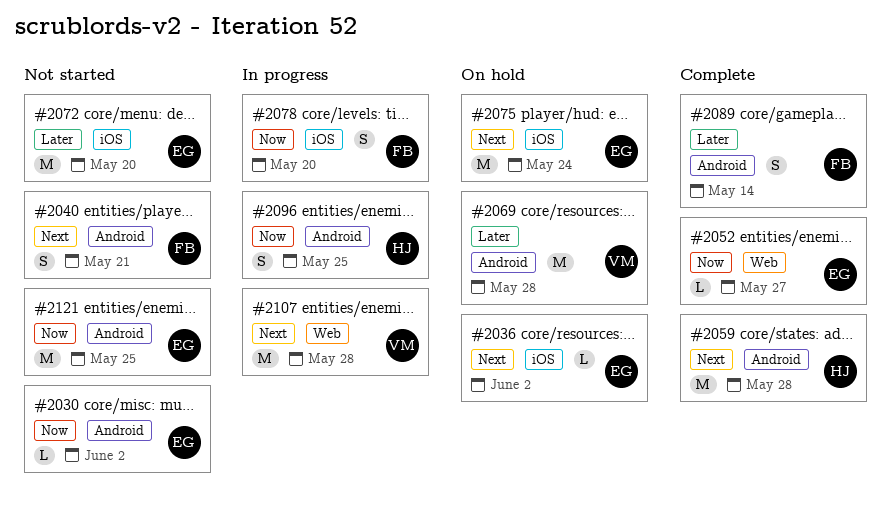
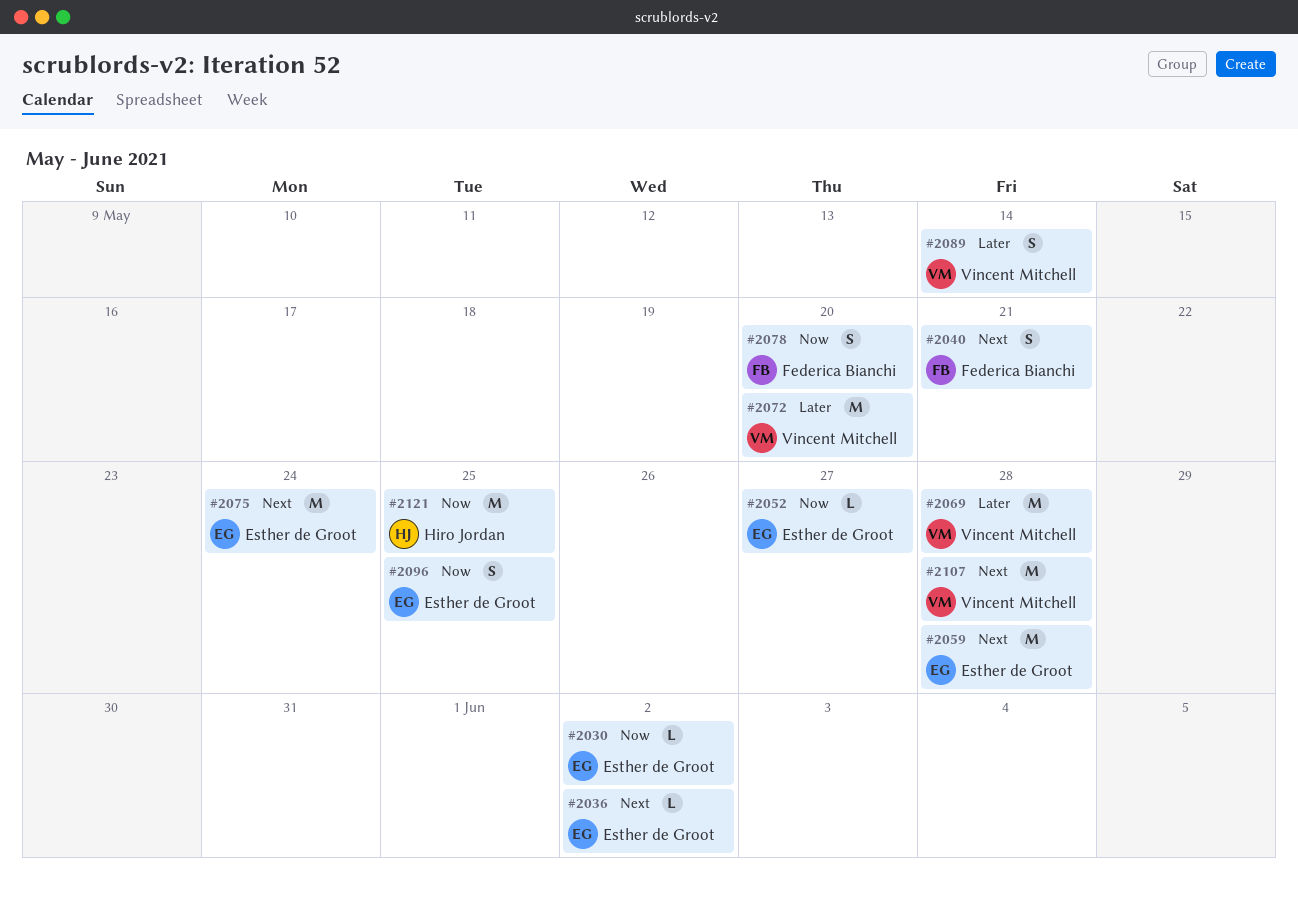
#2059, owner: Hiro Jordan -> Esther de Groot
#2072, owner: Esther de Groot -> Vincent Mitchell
#2089, owner: Federica Bianchi -> Vincent Mitchell
#2096, owner: Hiro Jordan -> Esther de Groot
#2121, owner: Esther de Groot -> Hiro Jordan

